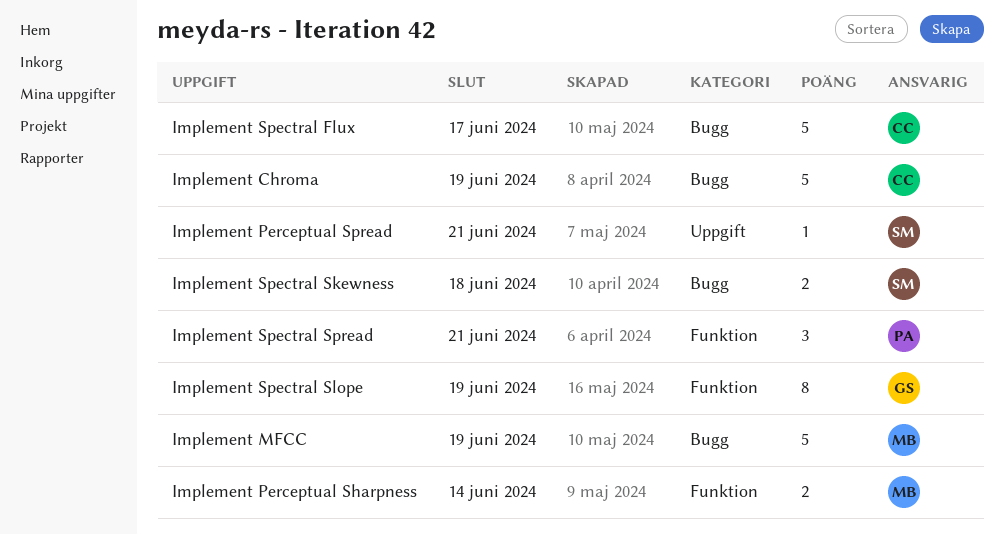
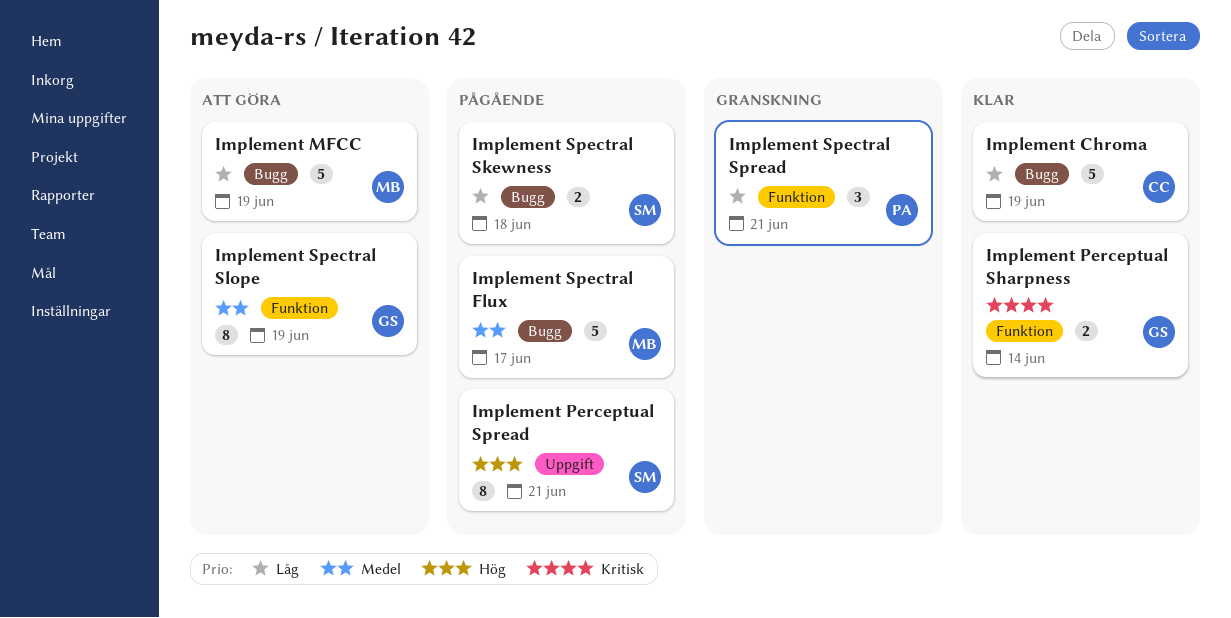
Implement Perceptual Sharpness, owner: MB -> GS
Implement Perceptual Spread, estimate: 1 -> 8
Implement Spectral Flux, owner: CC -> MB

